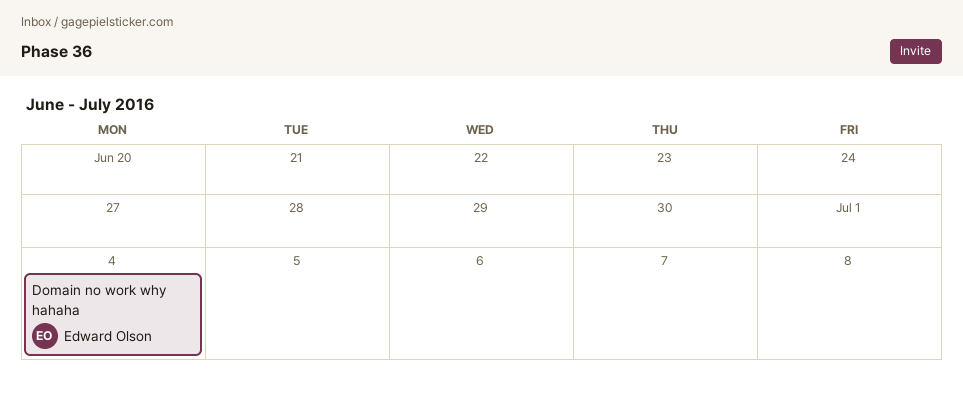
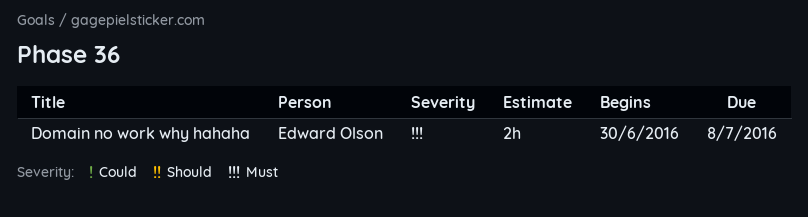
Domain no work why hahaha, due: Jul 4 -> Jul 8

